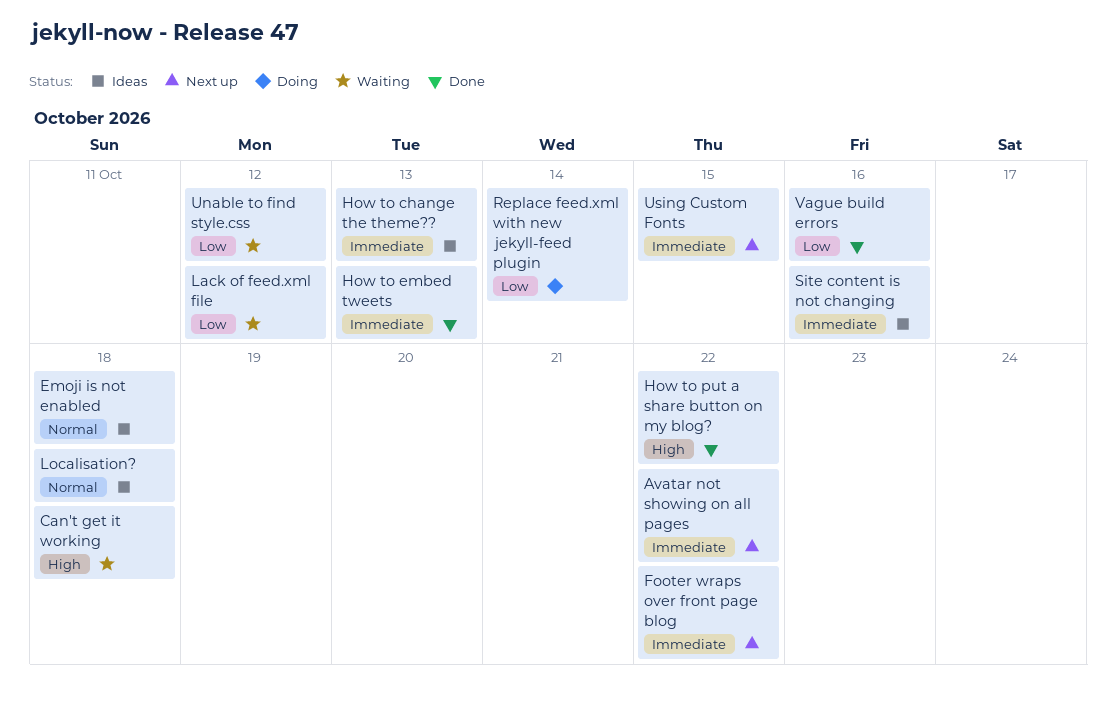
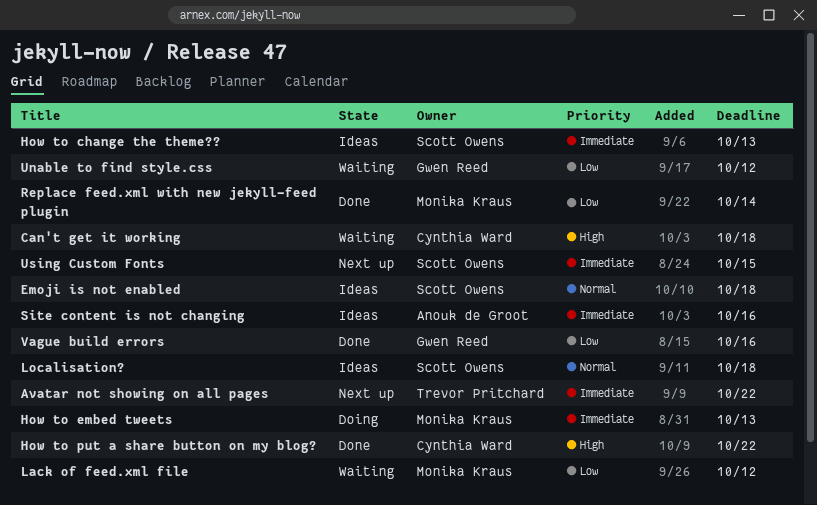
Footer wraps over front page blog: present -> none
How to embed tweets, status: Done -> Doing
Replace feed.xml with new jekyll-feed plugin, status: Doing -> Done

